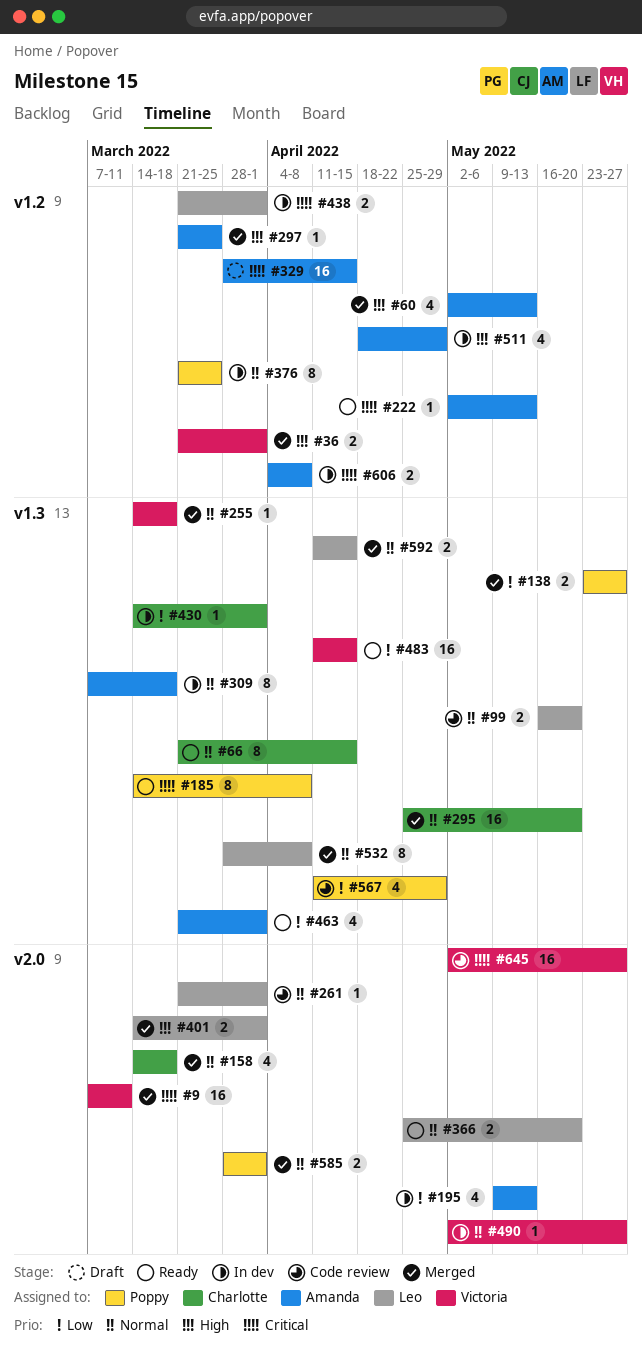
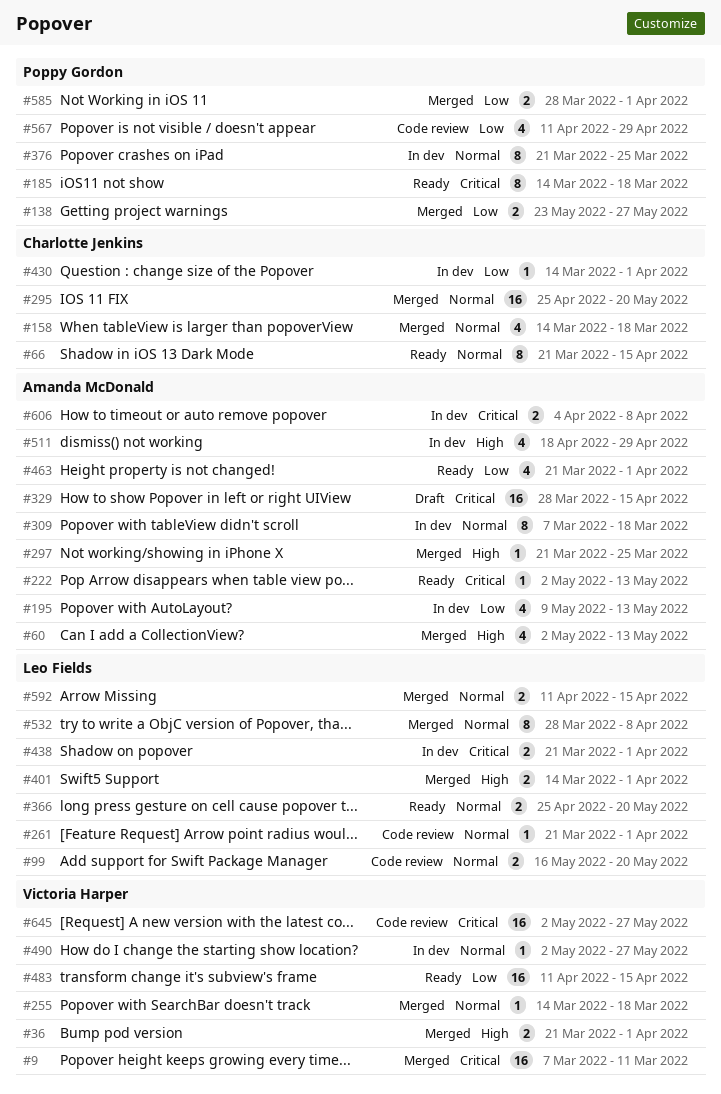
#185, due: Apr 8 -> Mar 18
#585, priority: Normal -> Low

